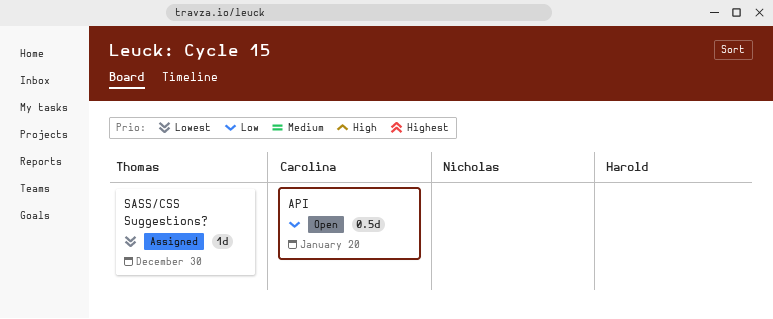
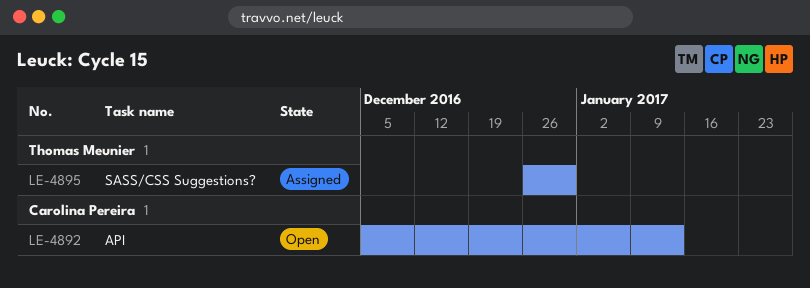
API, due: Jan 20 -> Jan 13

